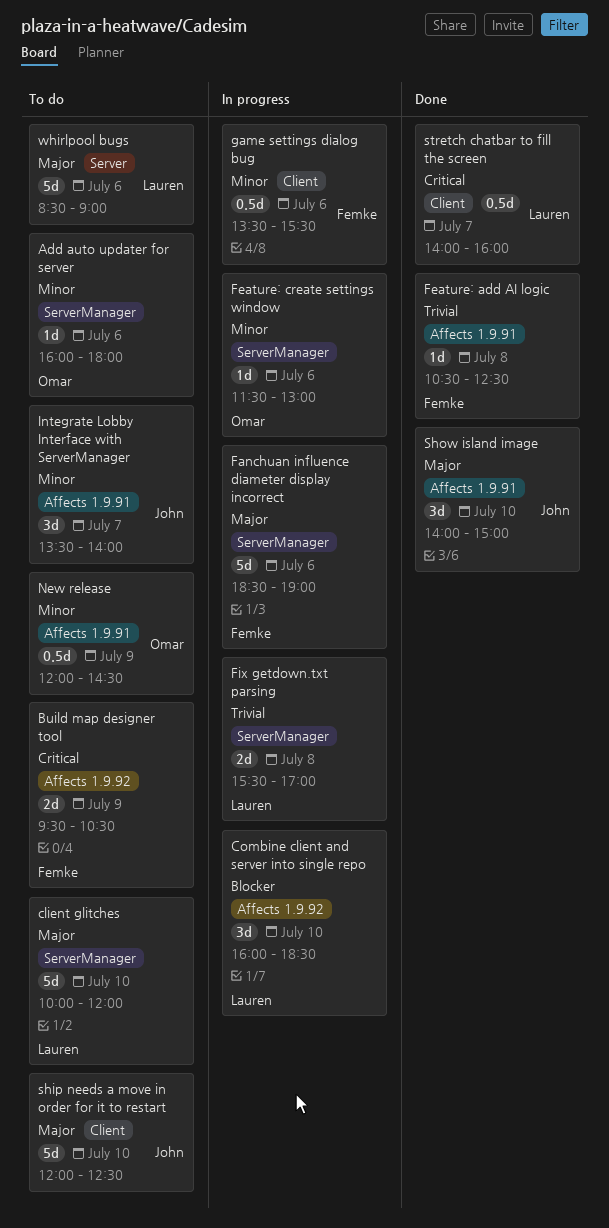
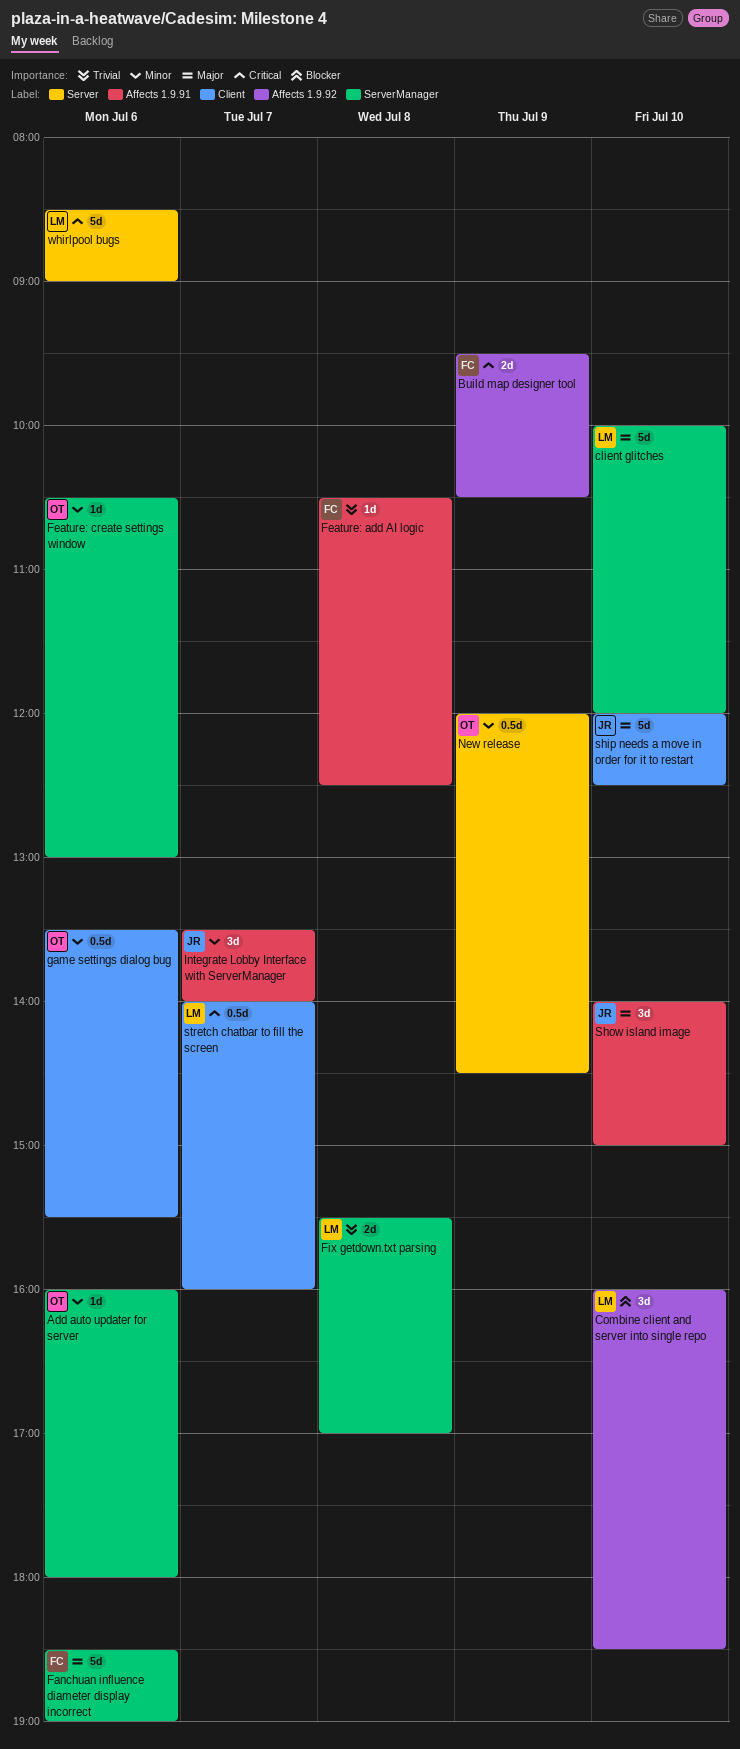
Feature: create settings window, begins: 11:30 -> 10:30
game settings dialog bug, owner: Femke -> Omar
New release, label: Affects 1.9.91 -> Server
whirlpool bugs, priority: Major -> Critical

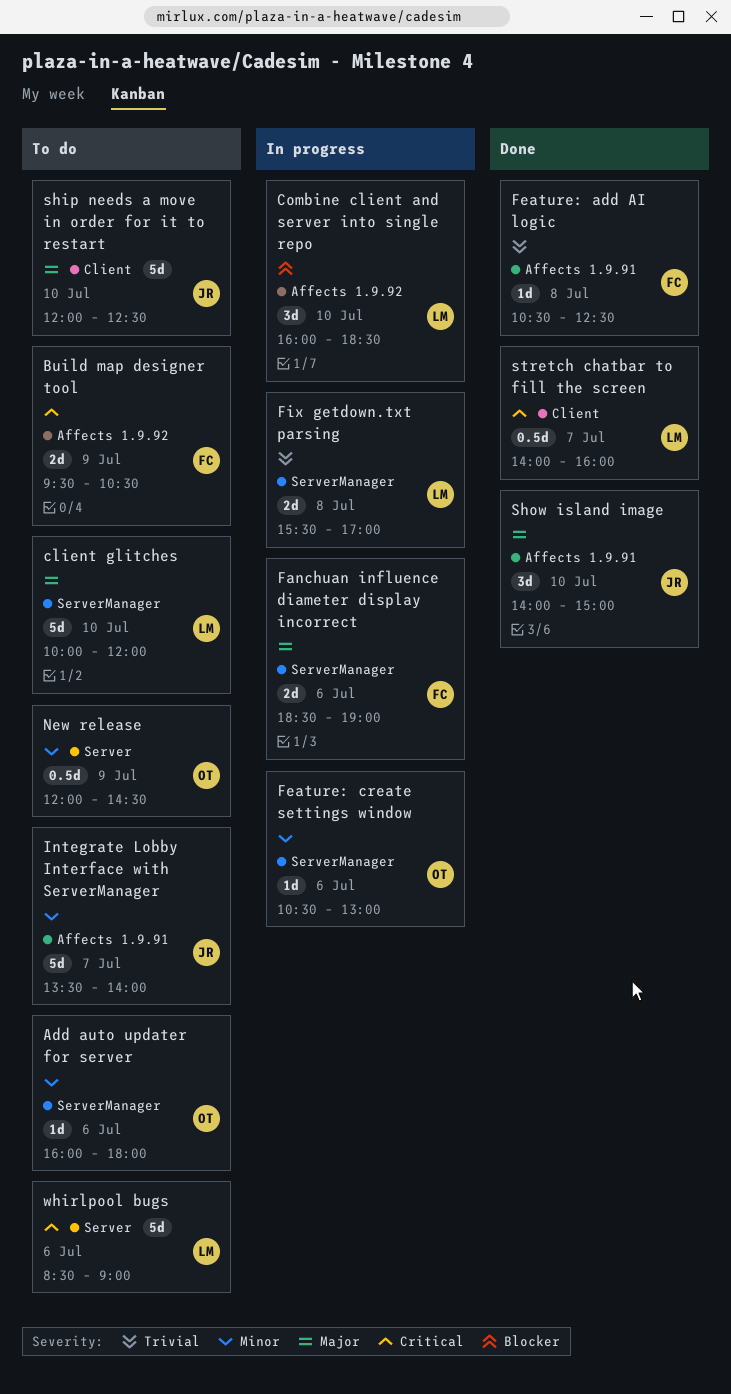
Fanchuan influence diameter display incorrect, estimate: 5d -> 2d
game settings dialog bug: present -> none
Integrate Lobby Interface with ServerManager, estimate: 3d -> 5d

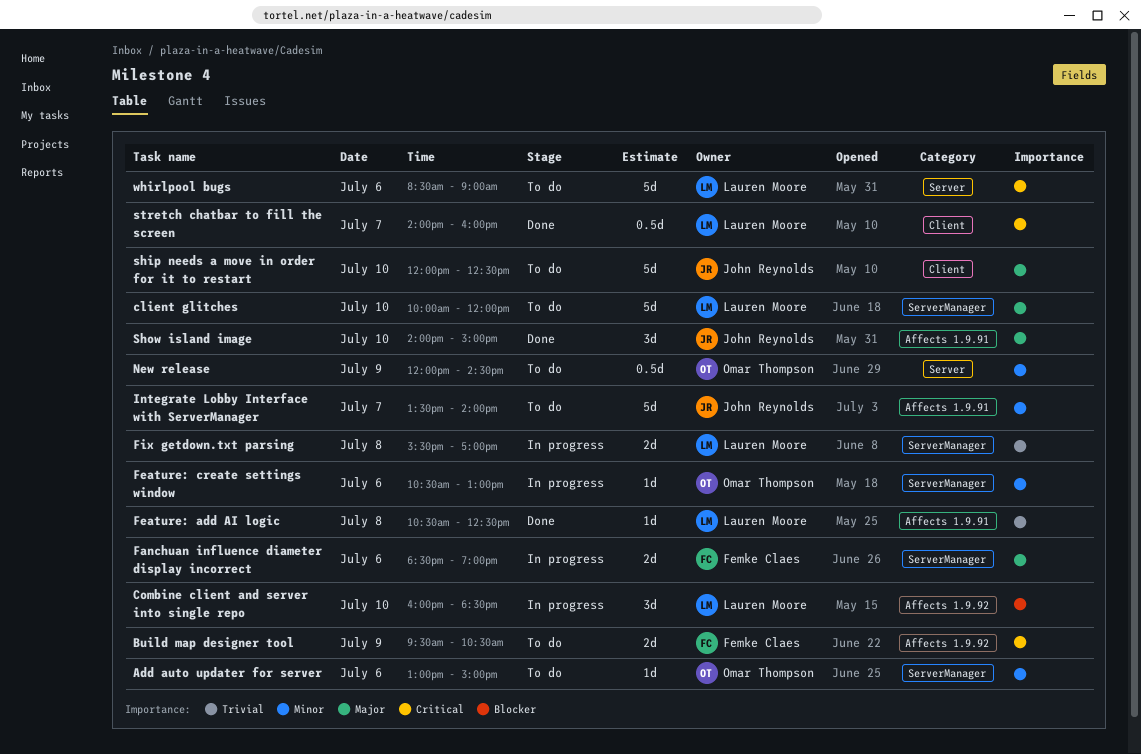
Add auto updater for server, begins: 16:00 -> 13:00
Add auto updater for server, ends: 18:00 -> 15:00
Feature: add AI logic, owner: Femke Claes -> Lauren Moore

